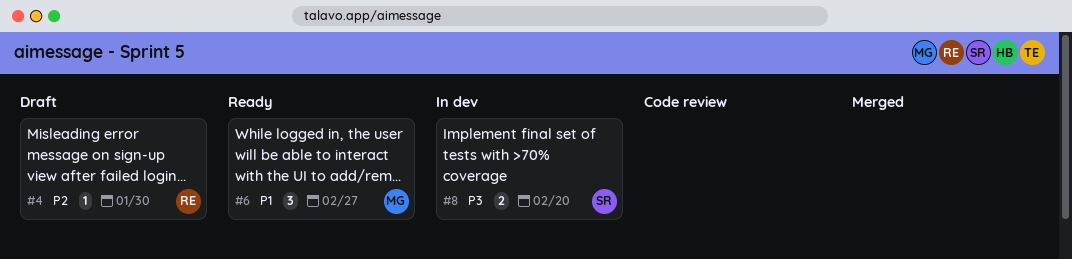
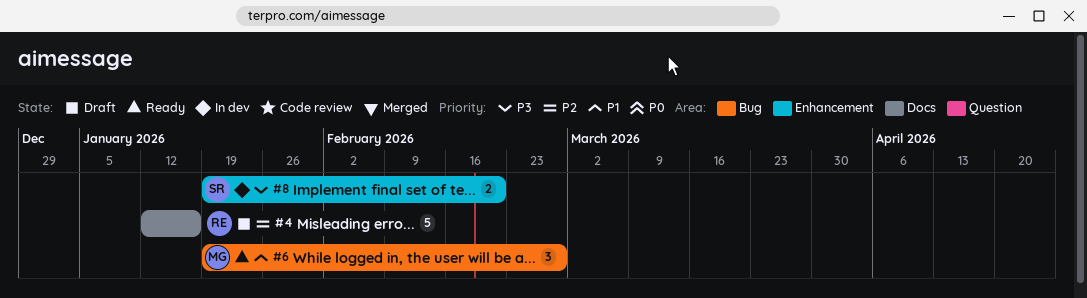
#4, estimate: 1 -> 5
#4, due: Jan 30 -> Jan 16

